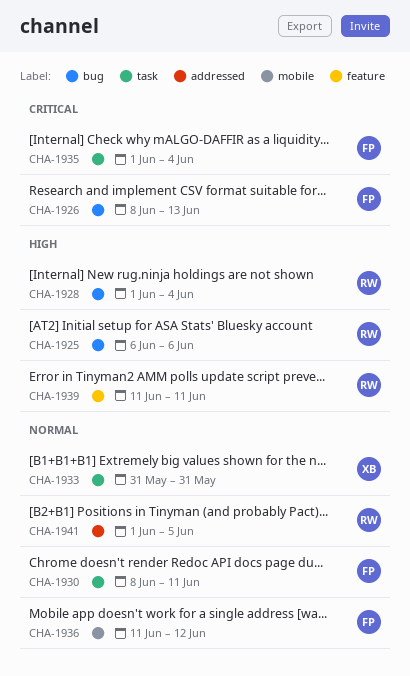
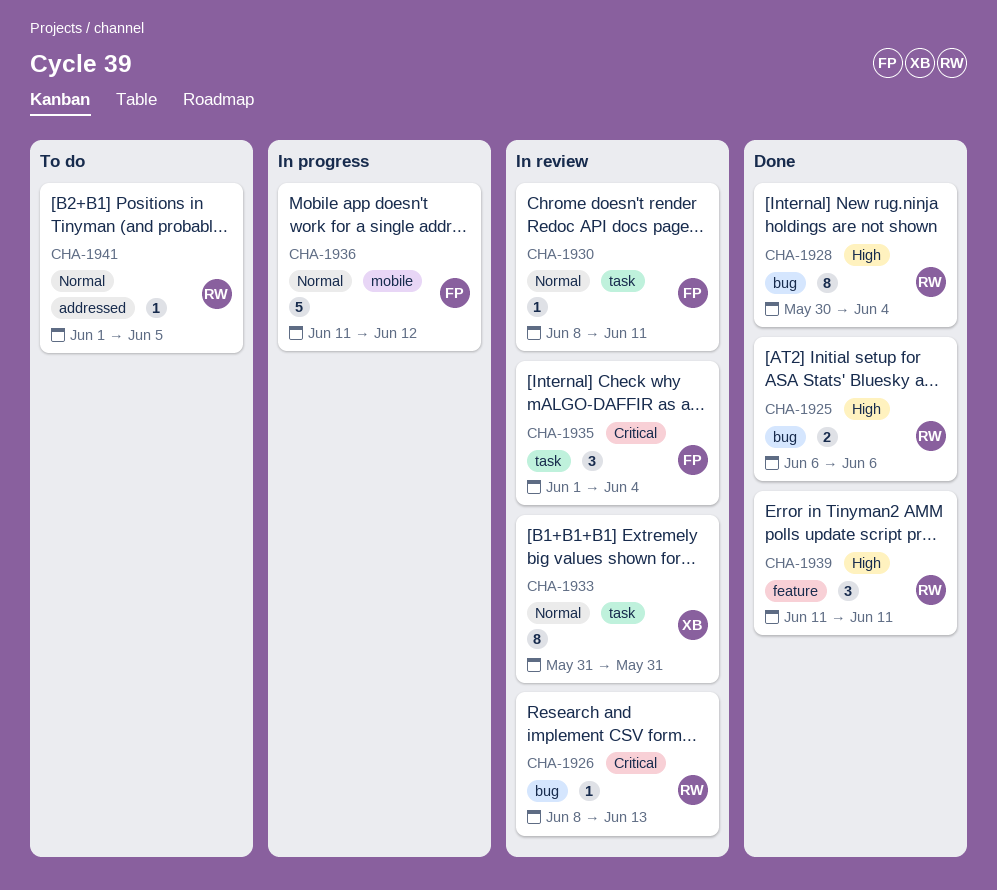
CHA-1926, owner: FP -> RW
CHA-1928, start: Jun 1 -> May 30

